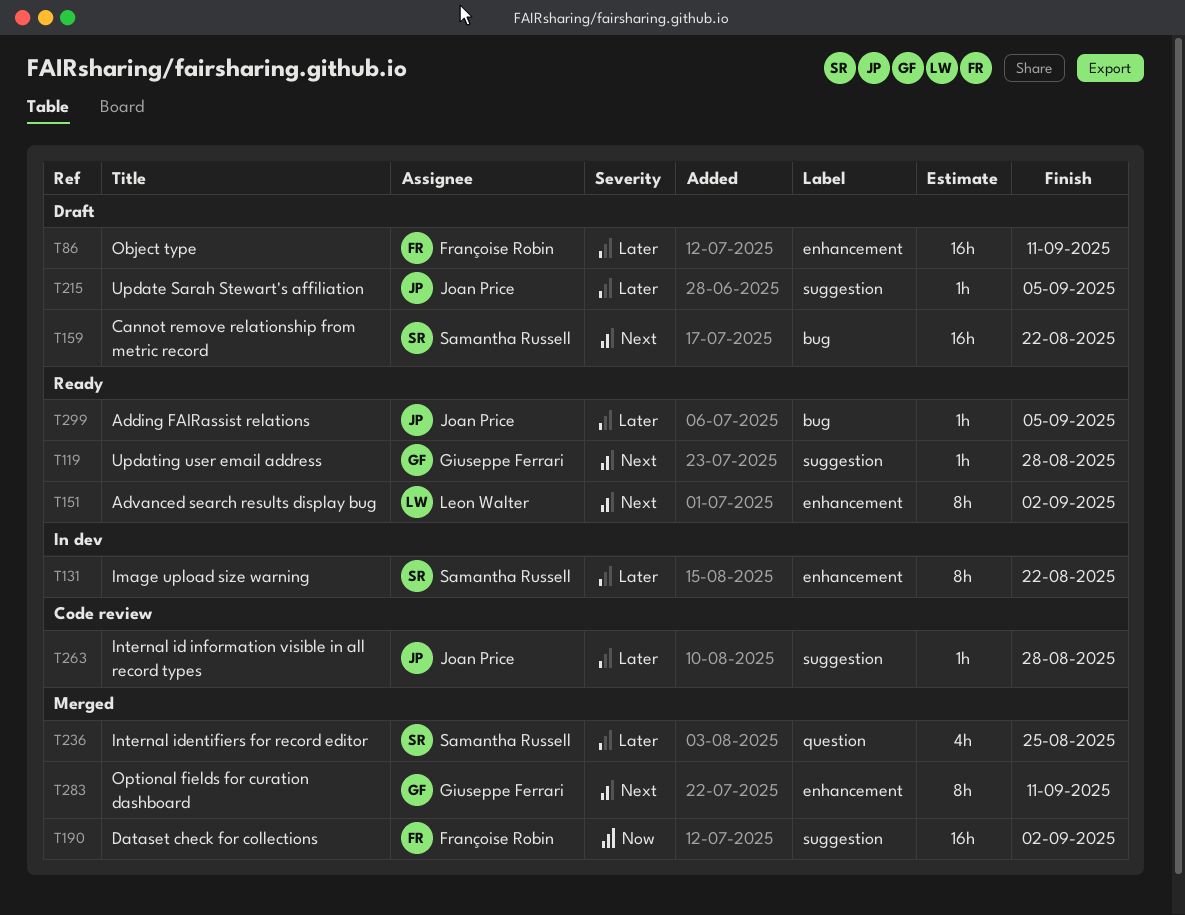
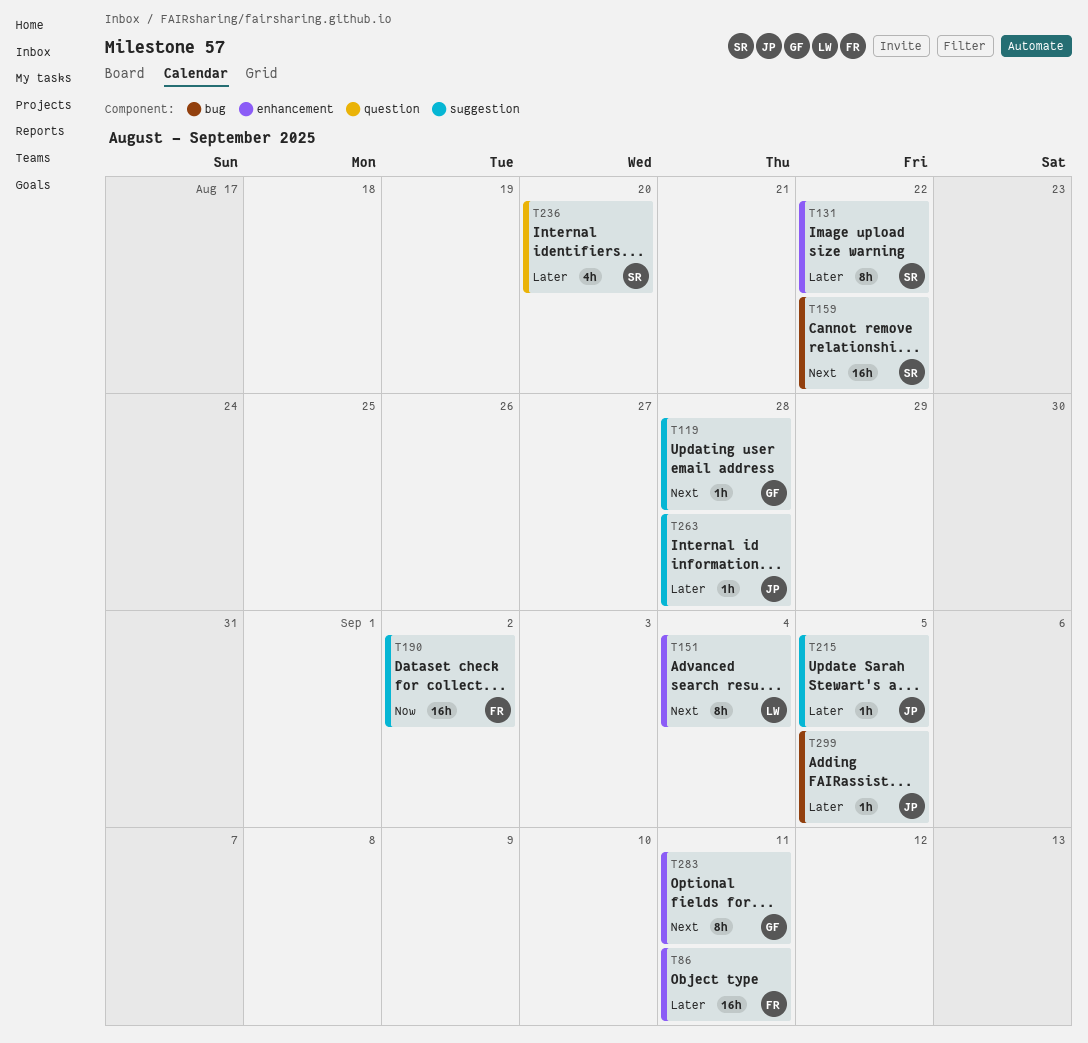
T151, due: Sep 2 -> Sep 4
T236, due: Aug 25 -> Aug 20

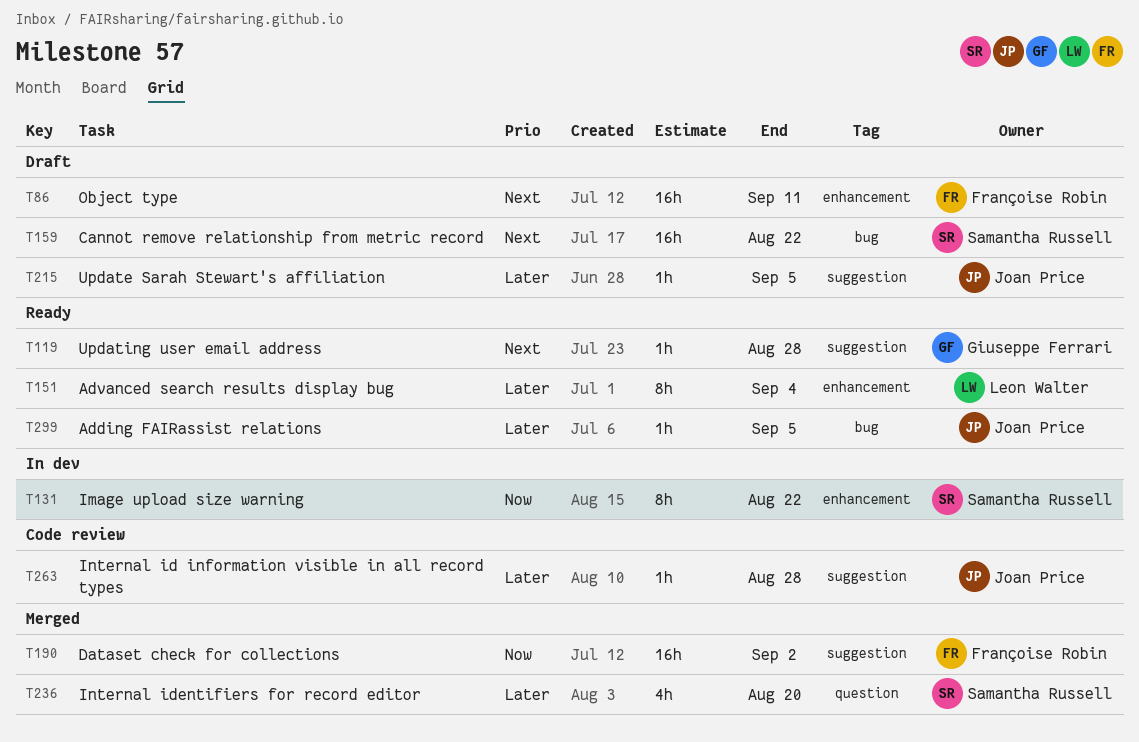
T86, priority: Later -> Next
T131, priority: Later -> Now
T151, priority: Next -> Later
T283: present -> none

